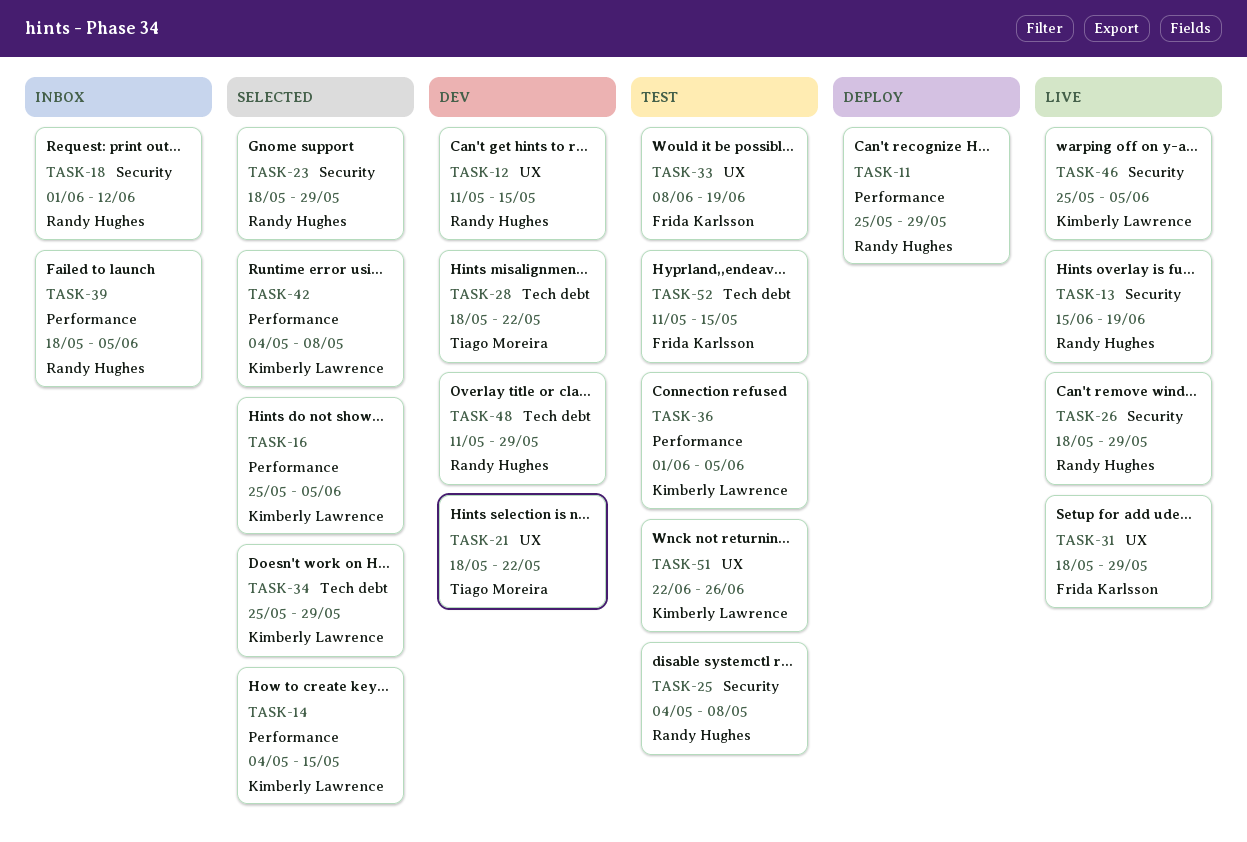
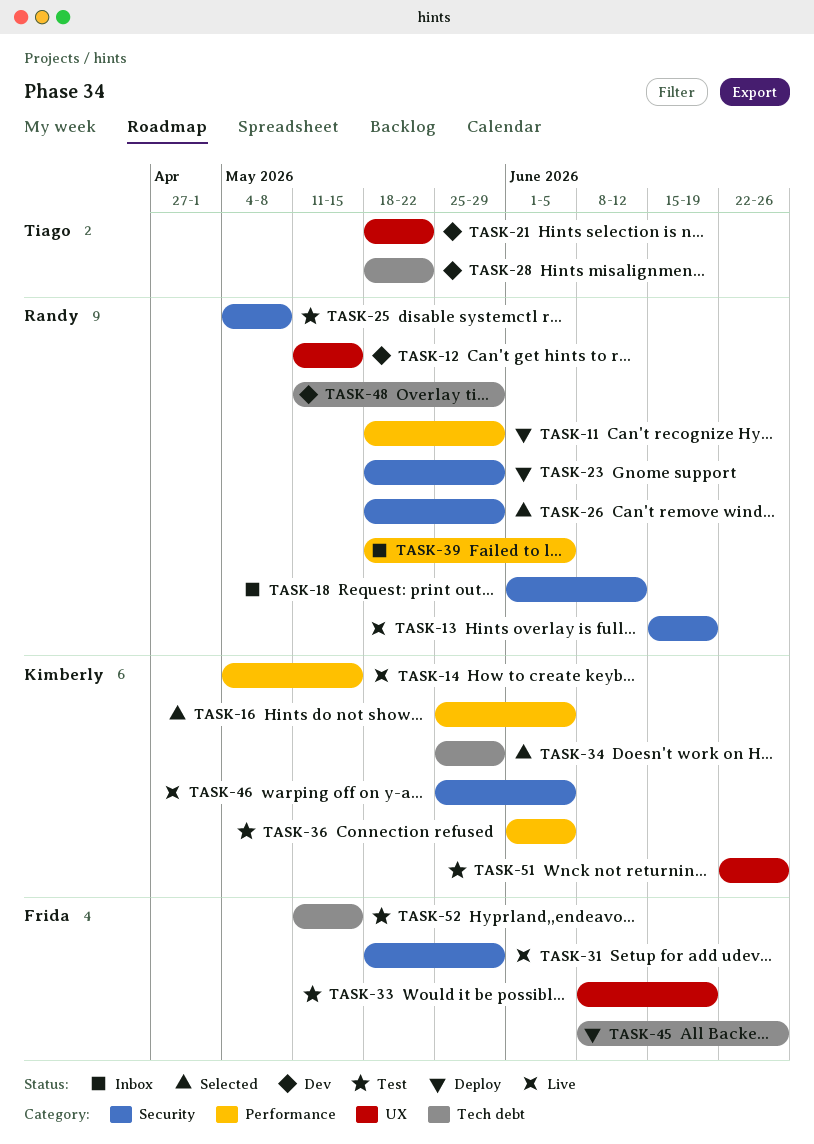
TASK-11, start: May 25 -> May 18
TASK-14, status: Selected -> Live
TASK-23, status: Selected -> Deploy
TASK-26, status: Live -> Selected
TASK-31, label: UX -> Security
TASK-42: present -> none
TASK-45: none -> present

